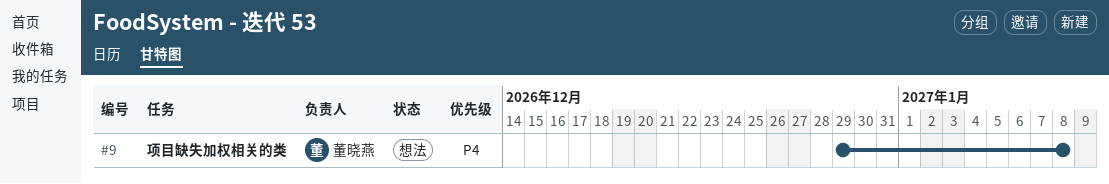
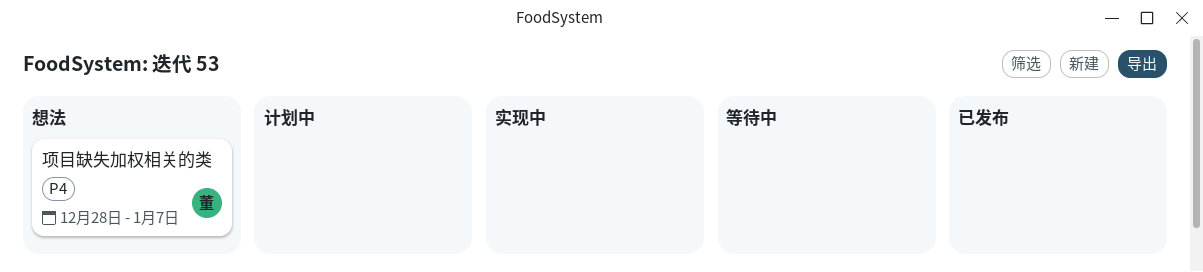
项目缺失加权相关的类, start: Dec 29 -> Dec 28
项目缺失加权相关的类, due: Jan 8 -> Jan 7

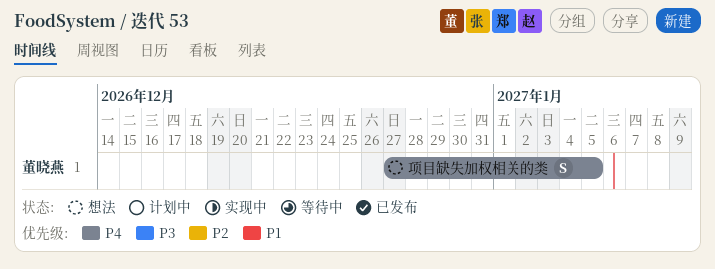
项目缺失加权相关的类, start: Dec 28 -> Dec 27
项目缺失加权相关的类, due: Jan 7 -> Jan 5

